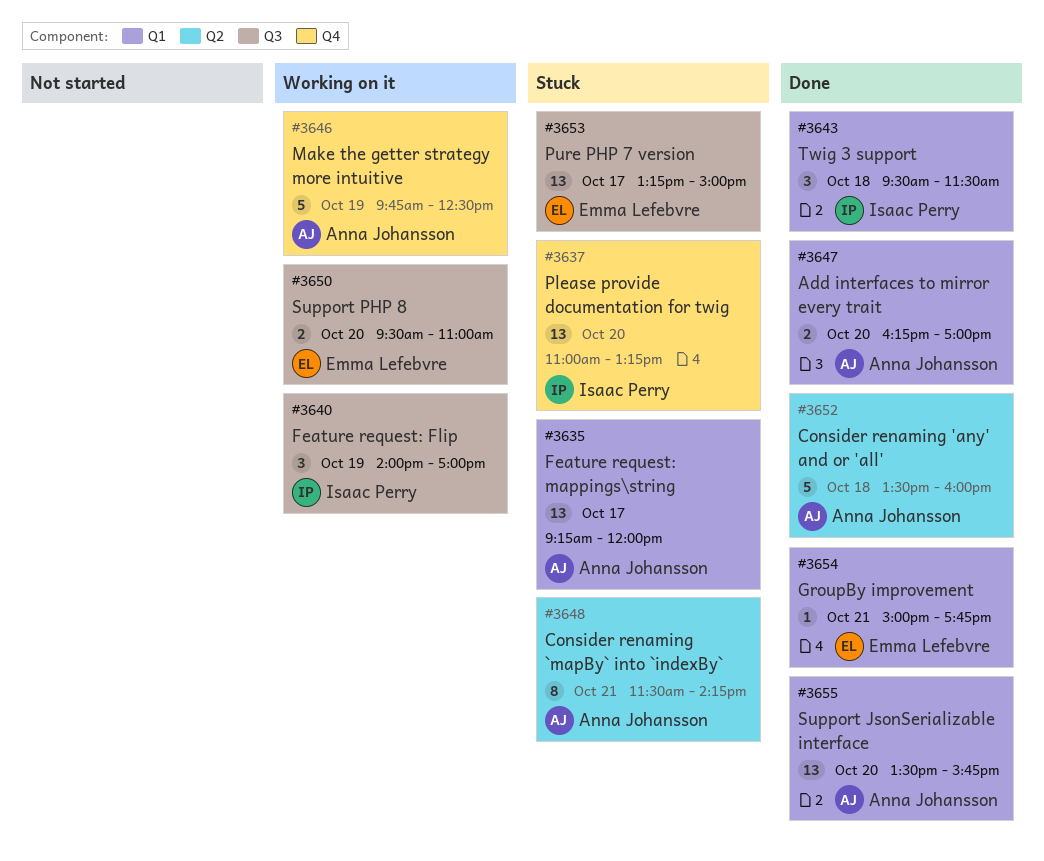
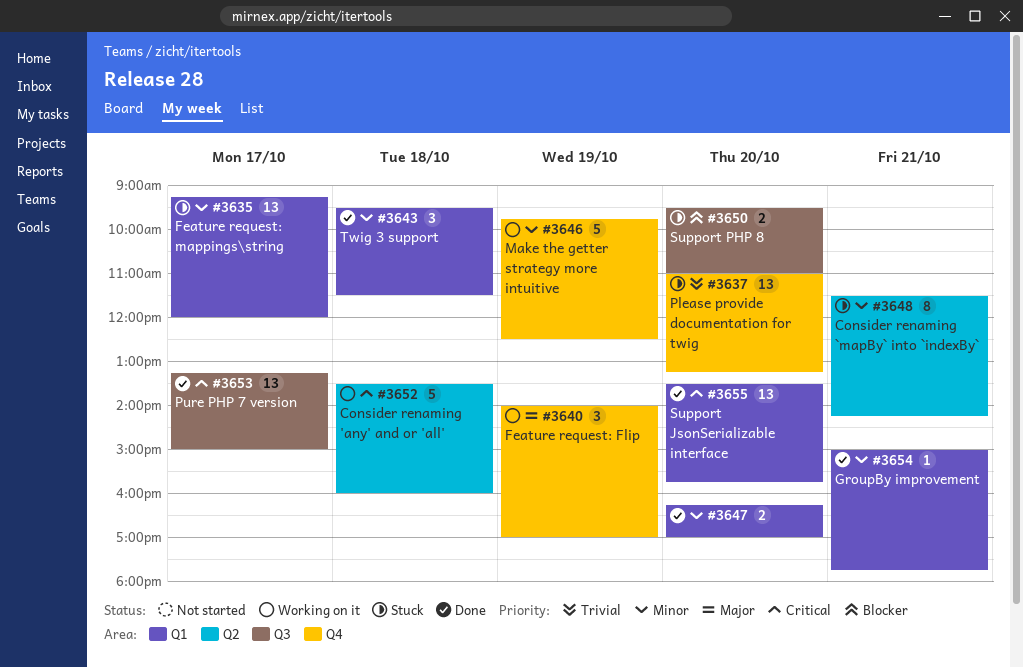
#3640, label: Q3 -> Q4
#3650, status: Working on it -> Stuck
#3652, status: Done -> Working on it
#3653, status: Stuck -> Done

